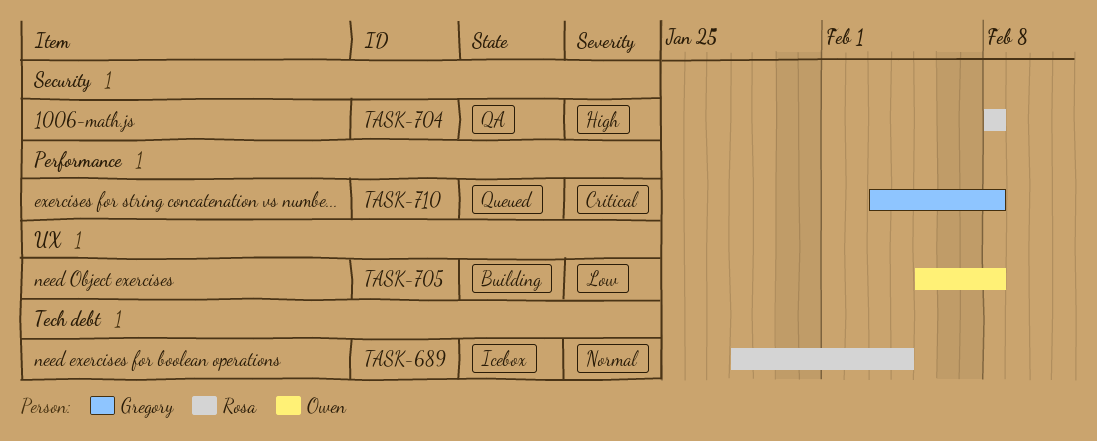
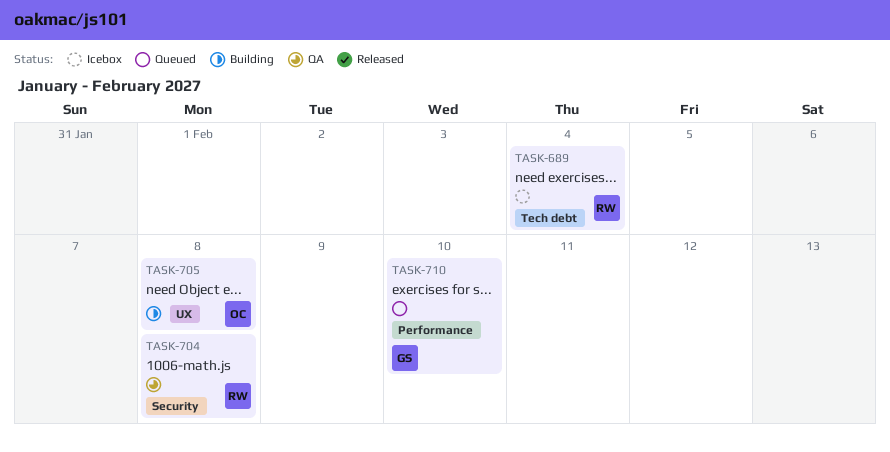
TASK-710, due: Feb 8 -> Feb 10

